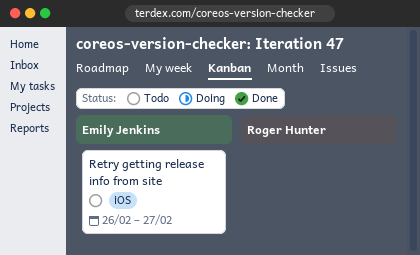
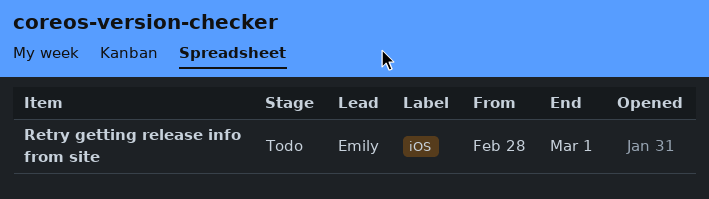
Retry getting release info from site, start: Feb 26 -> Feb 28
Retry getting release info from site, due: Feb 27 -> Mar 1

